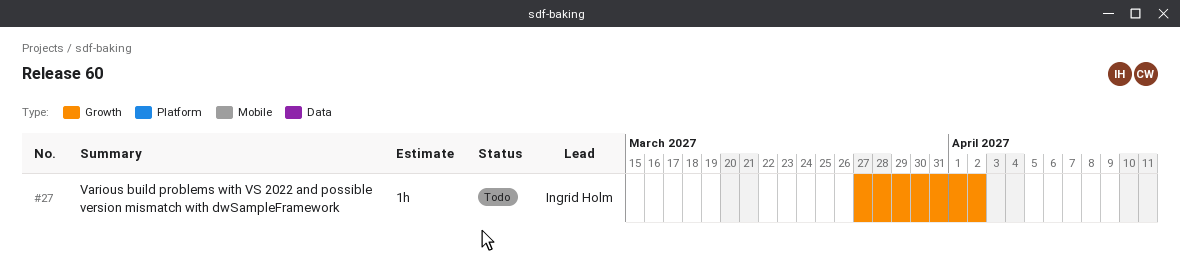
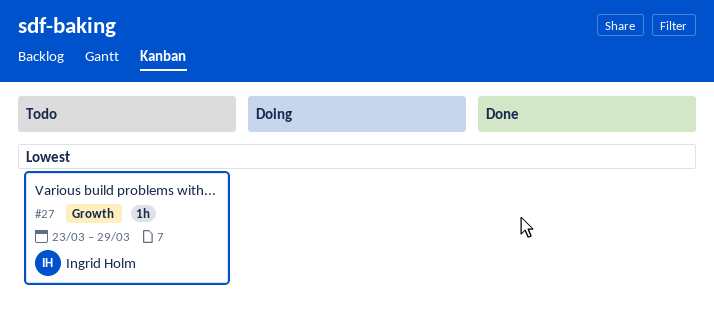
#27, start: Mar 27 -> Mar 23
#27, due: Apr 2 -> Mar 29

